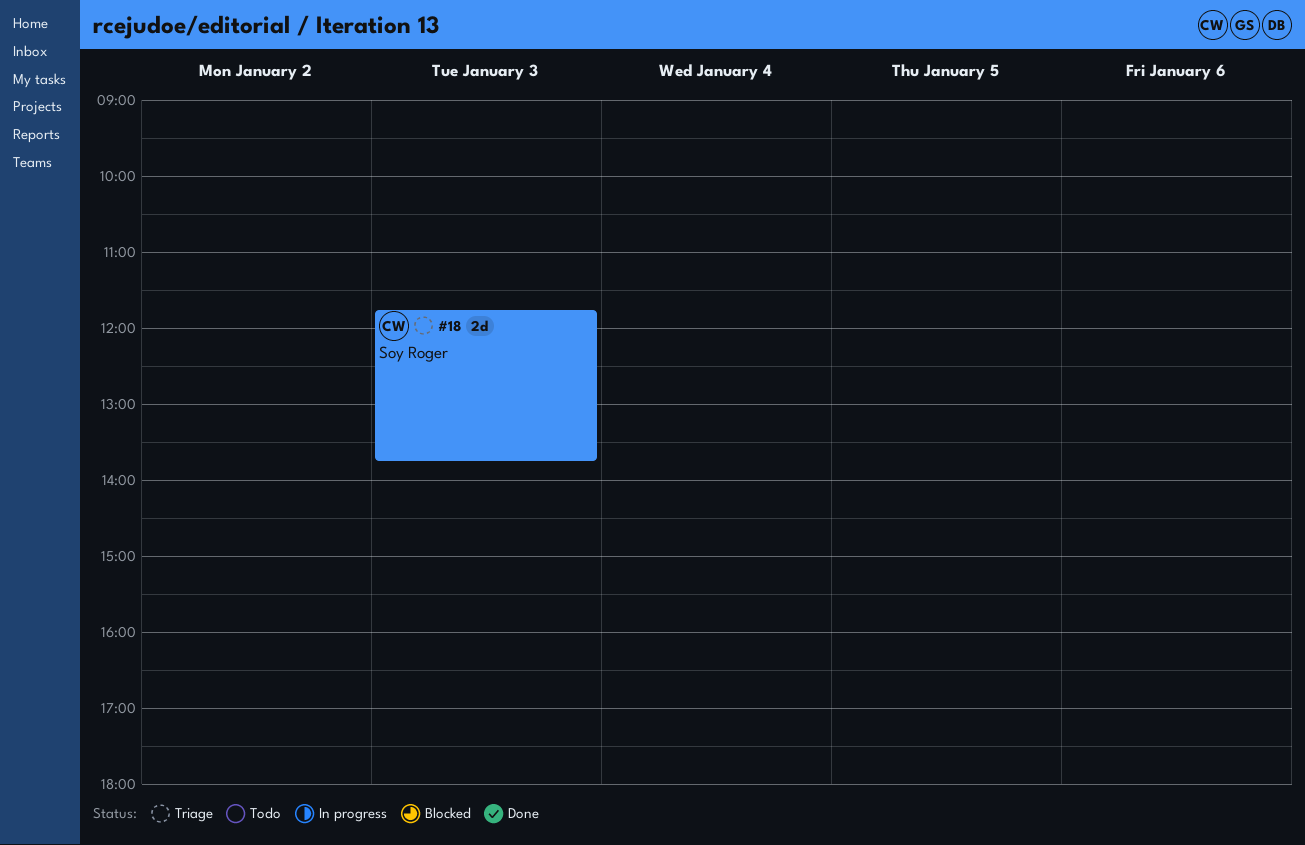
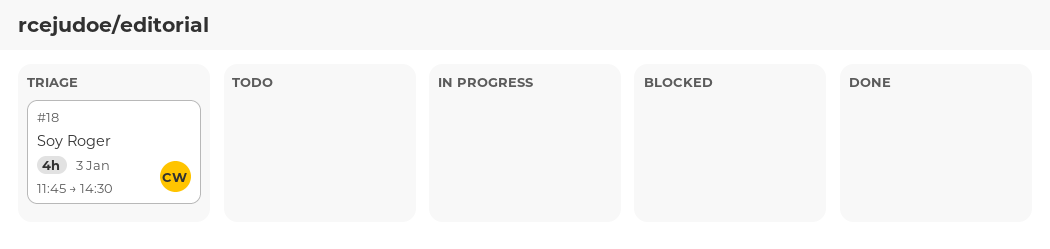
#18, estimate: 2d -> 4h
#18, ends: 13:45 -> 14:30

